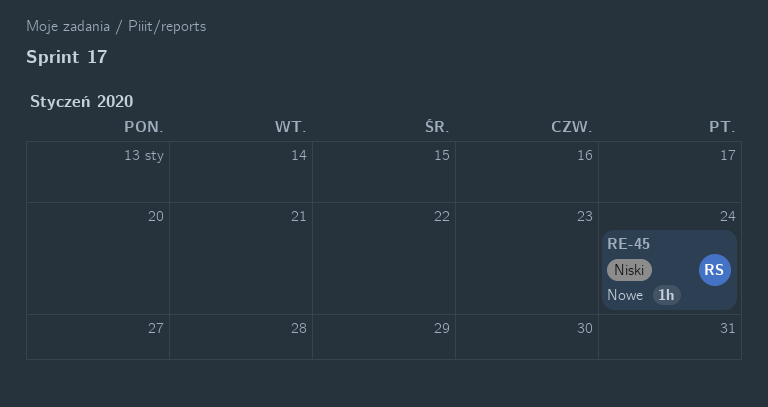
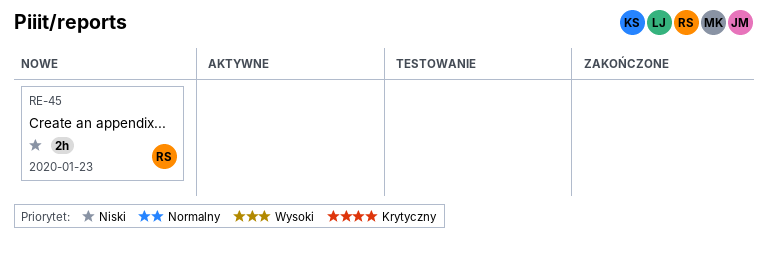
RE-45, estimate: 1h -> 2h
RE-45, due: Jan 24 -> Jan 23

